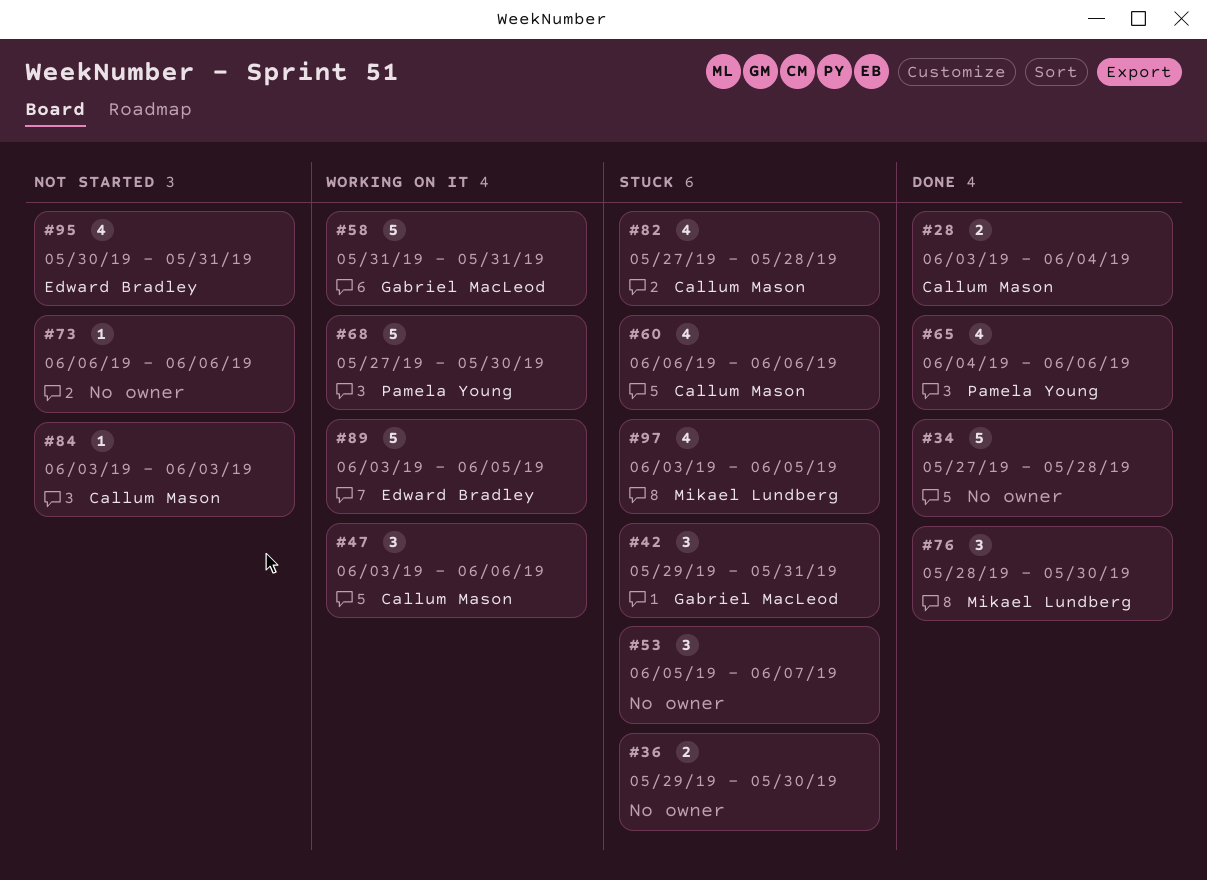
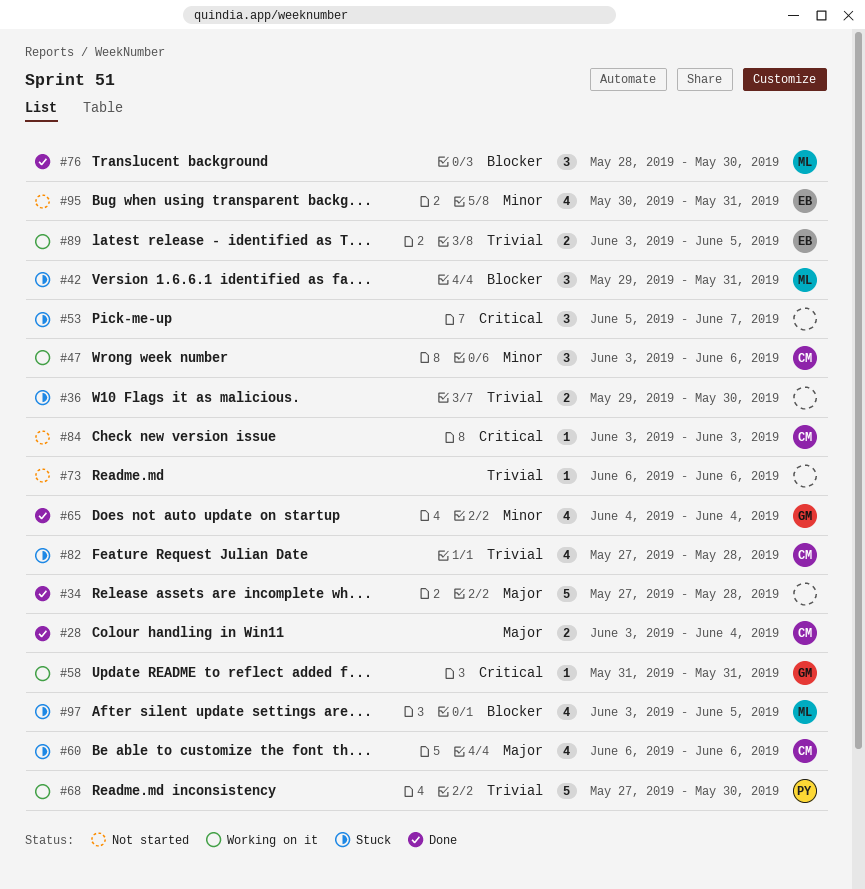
#42, owner: Gabriel MacLeod -> Mikael Lundberg
#58, estimate: 5 -> 1
#65, owner: Pamela Young -> Gabriel MacLeod
#65, due: Jun 6 -> Jun 4
#89, estimate: 5 -> 2

